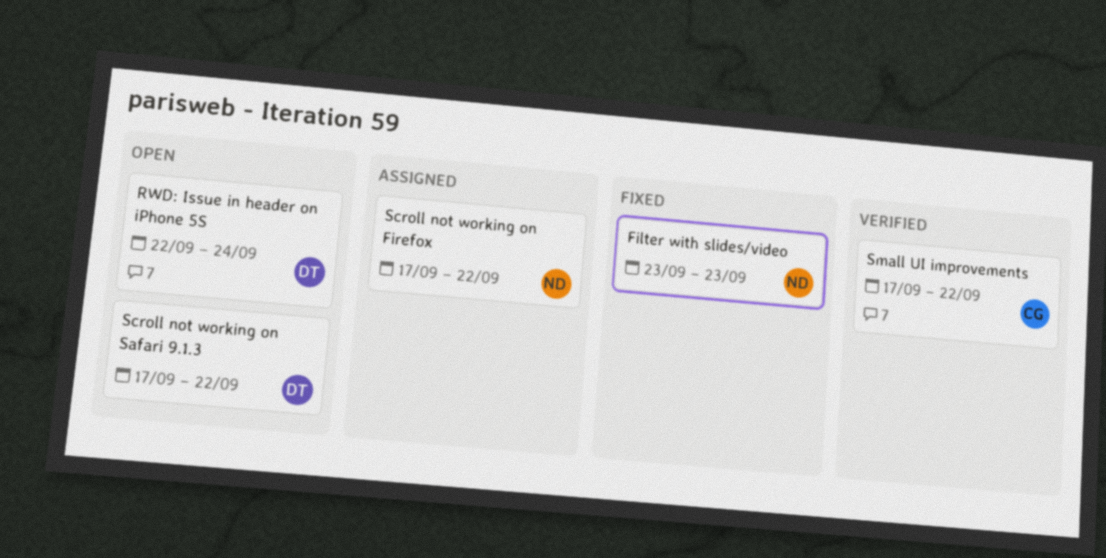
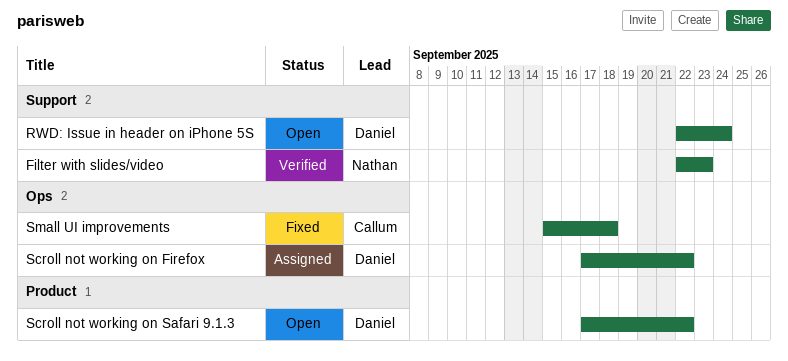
Filter with slides/video, status: Fixed -> Verified
Filter with slides/video, start: Sep 23 -> Sep 22
Scroll not working on Firefox, owner: Nathan -> Daniel
Small UI improvements, status: Verified -> Fixed
Small UI improvements, start: Sep 17 -> Sep 15
Small UI improvements, due: Sep 22 -> Sep 18

